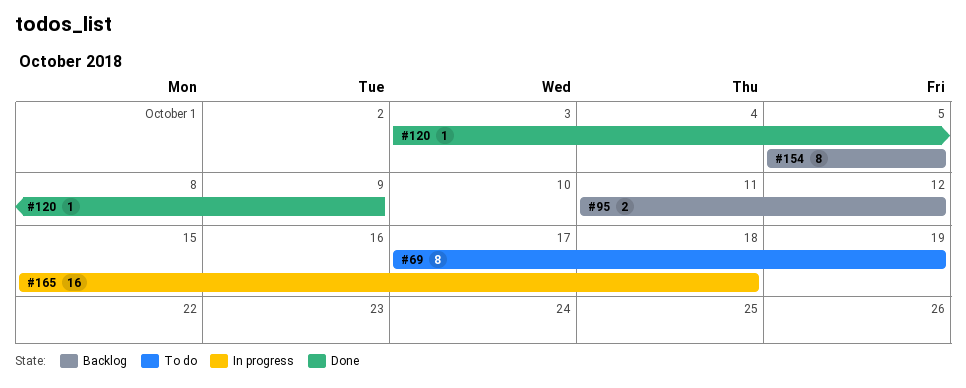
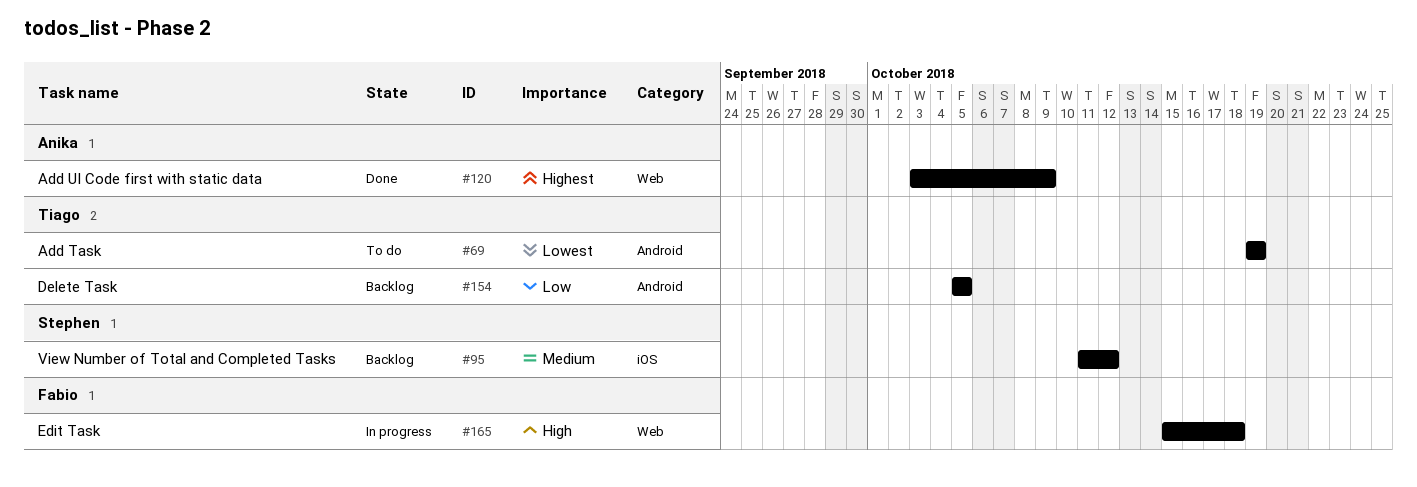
#69, start: Oct 17 -> Oct 19

